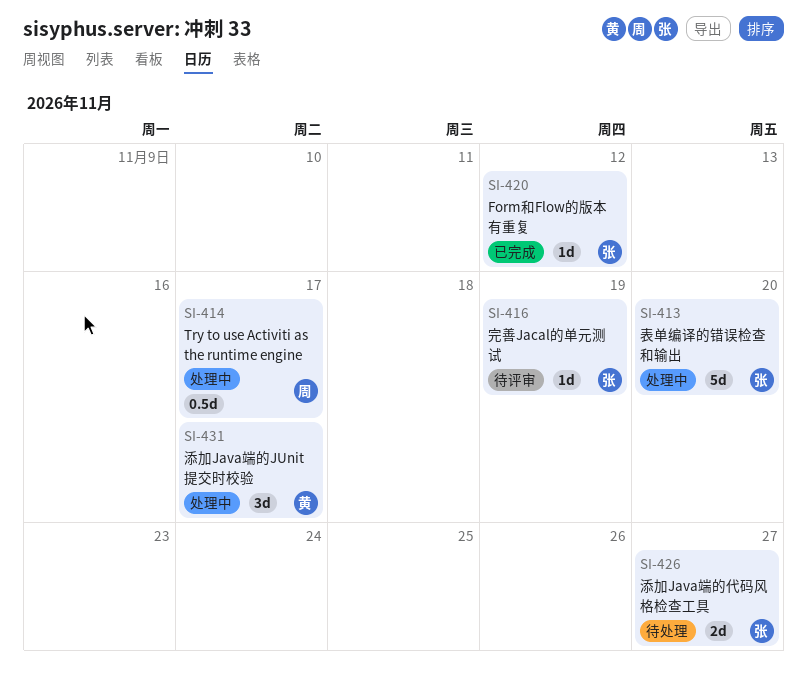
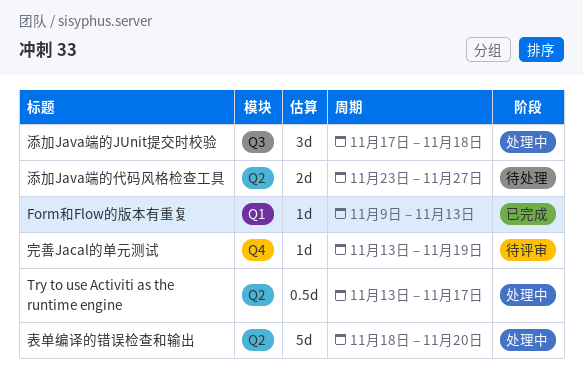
Form和Flow的版本有重复, due: Nov 12 -> Nov 13
添加Java端的JUnit提交时校验, due: Nov 17 -> Nov 18

